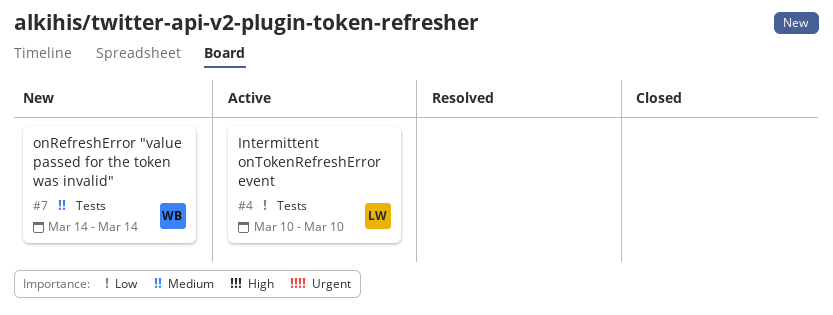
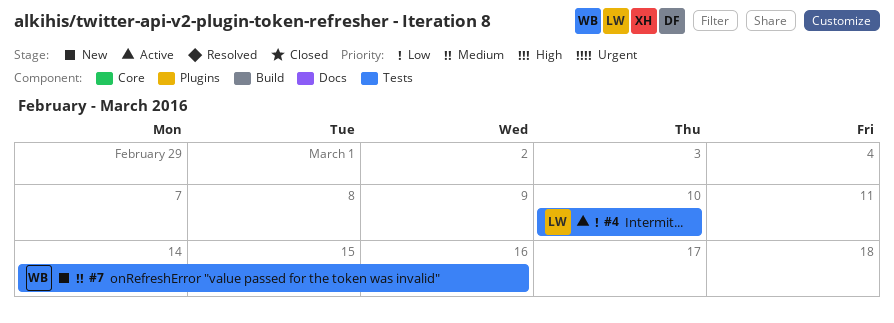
#7, due: Mar 14 -> Mar 16

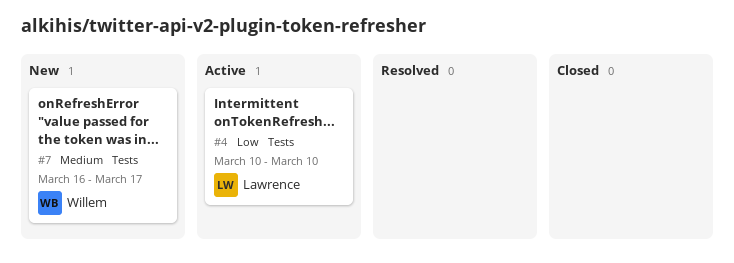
#7, start: Mar 14 -> Mar 16
#7, due: Mar 16 -> Mar 17

